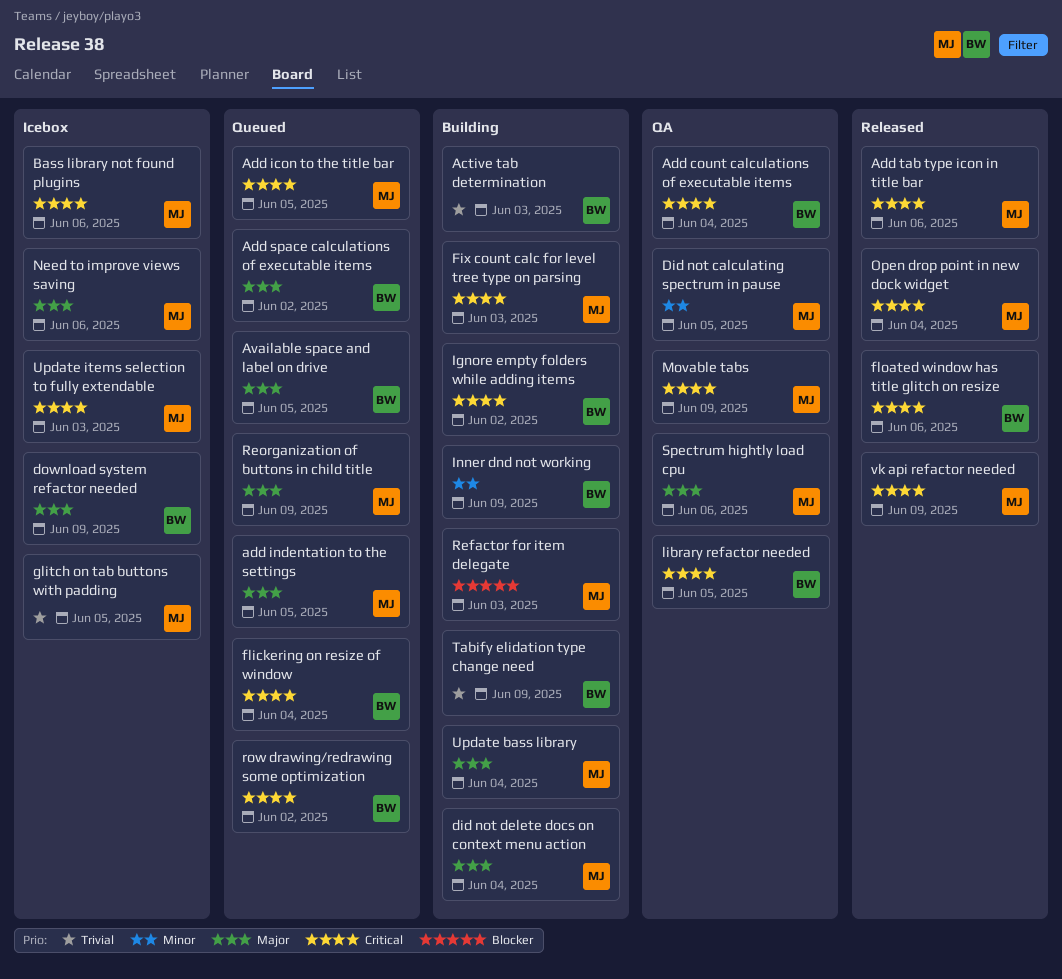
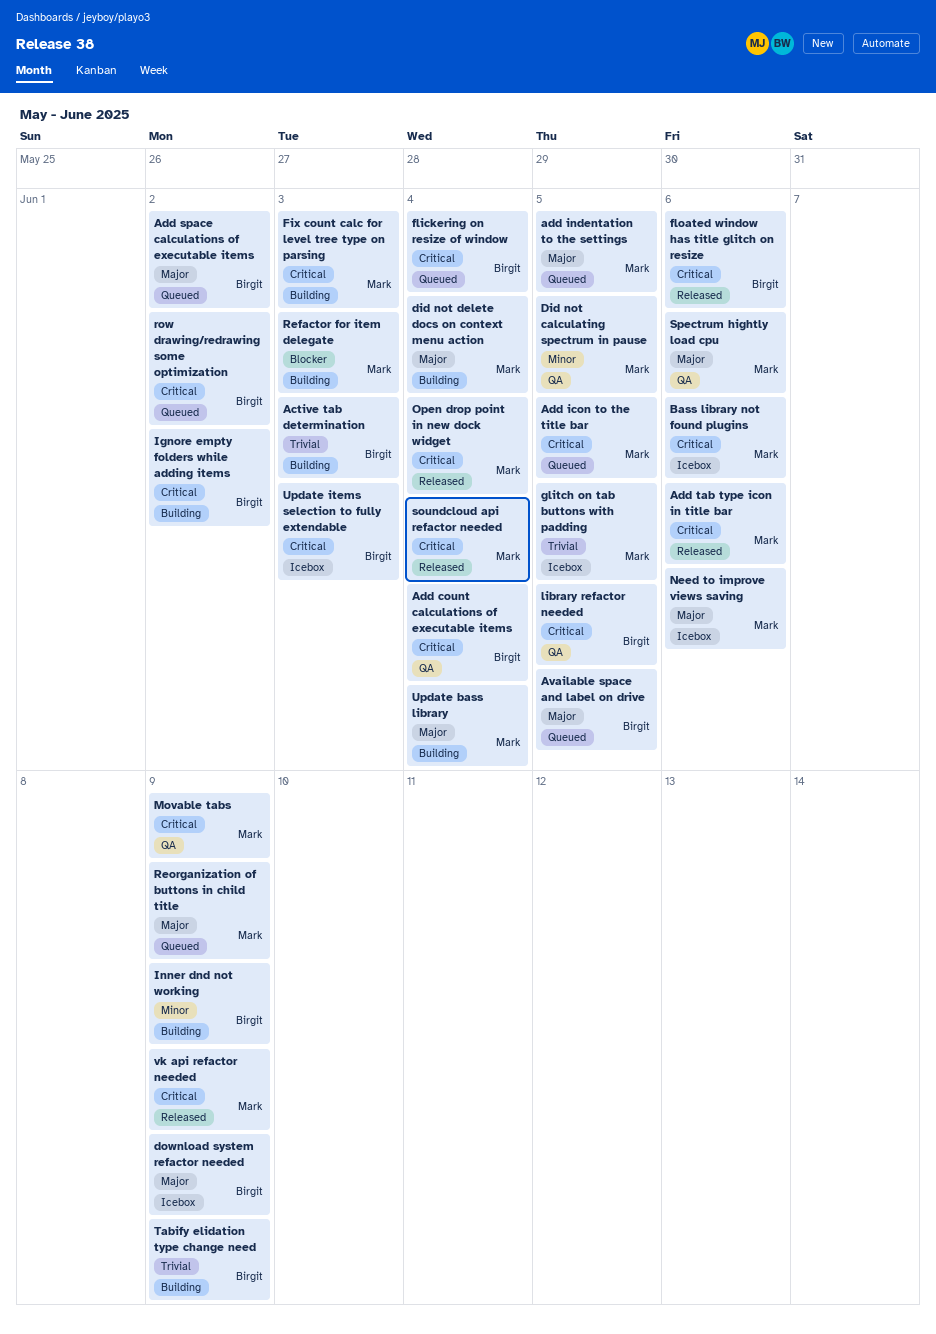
soundcloud api refactor needed: none -> present
Update items selection to fully extendable, owner: Mark -> Birgit

